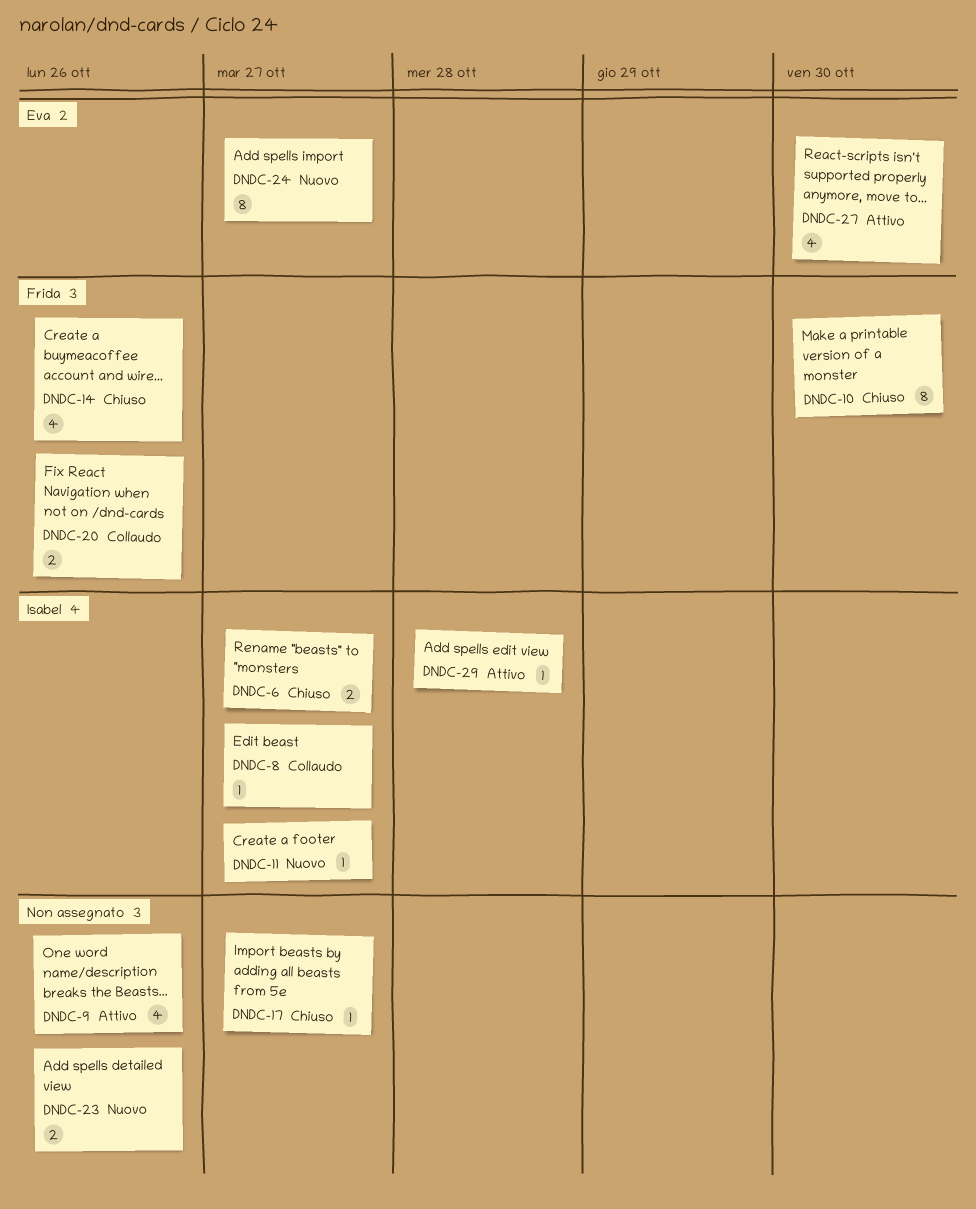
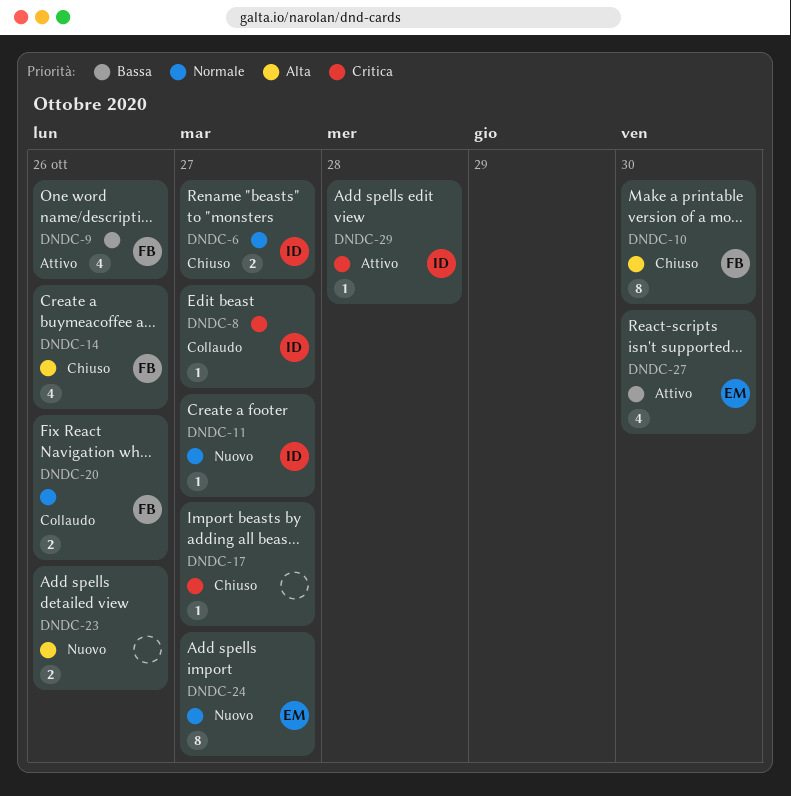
DNDC-9, owner: none -> Frida

